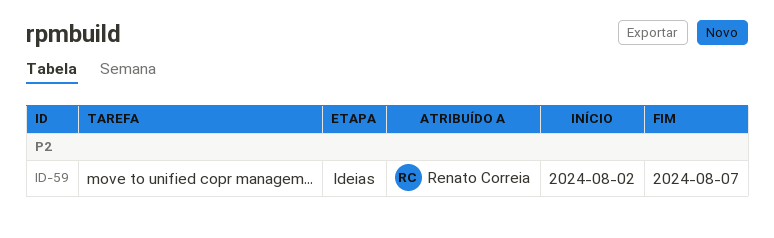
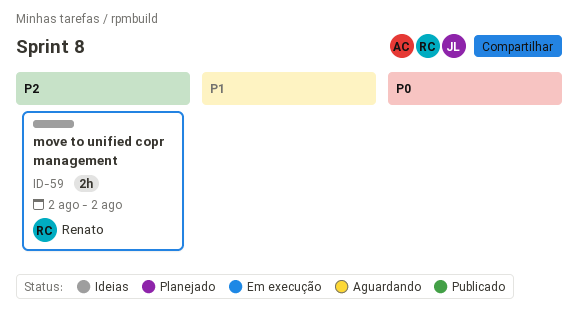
ID-59, due: Aug 7 -> Aug 2

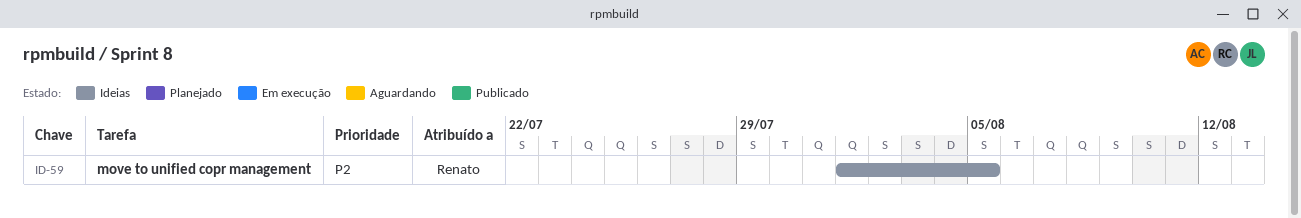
ID-59, start: Aug 2 -> Aug 1
ID-59, due: Aug 2 -> Aug 5

